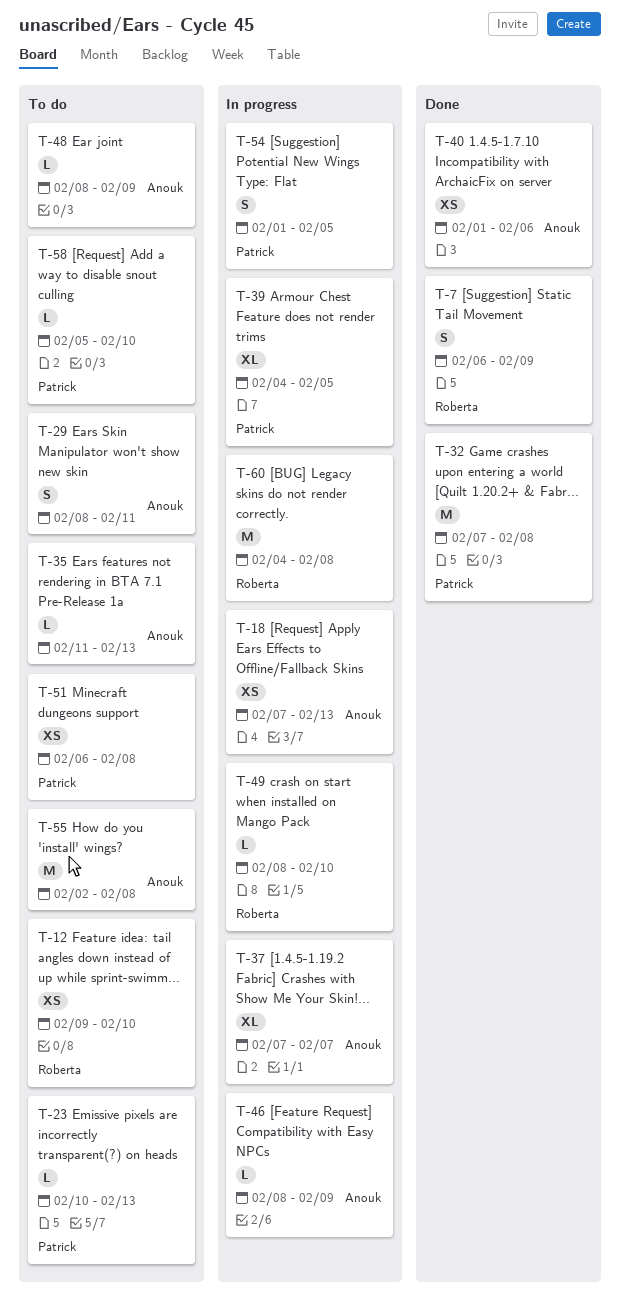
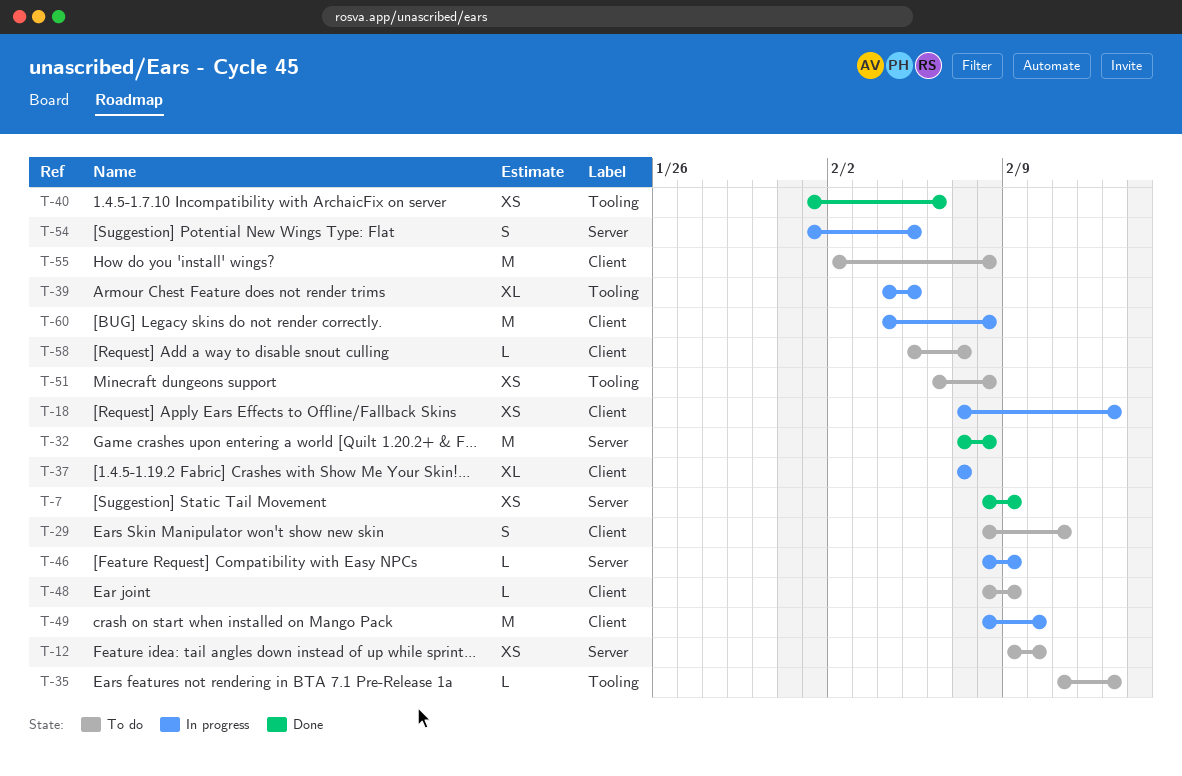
T-7, estimate: S -> XS
T-7, start: Feb 6 -> Feb 8
T-23: present -> none
T-49, estimate: L -> M
T-58, due: Feb 10 -> Feb 7

